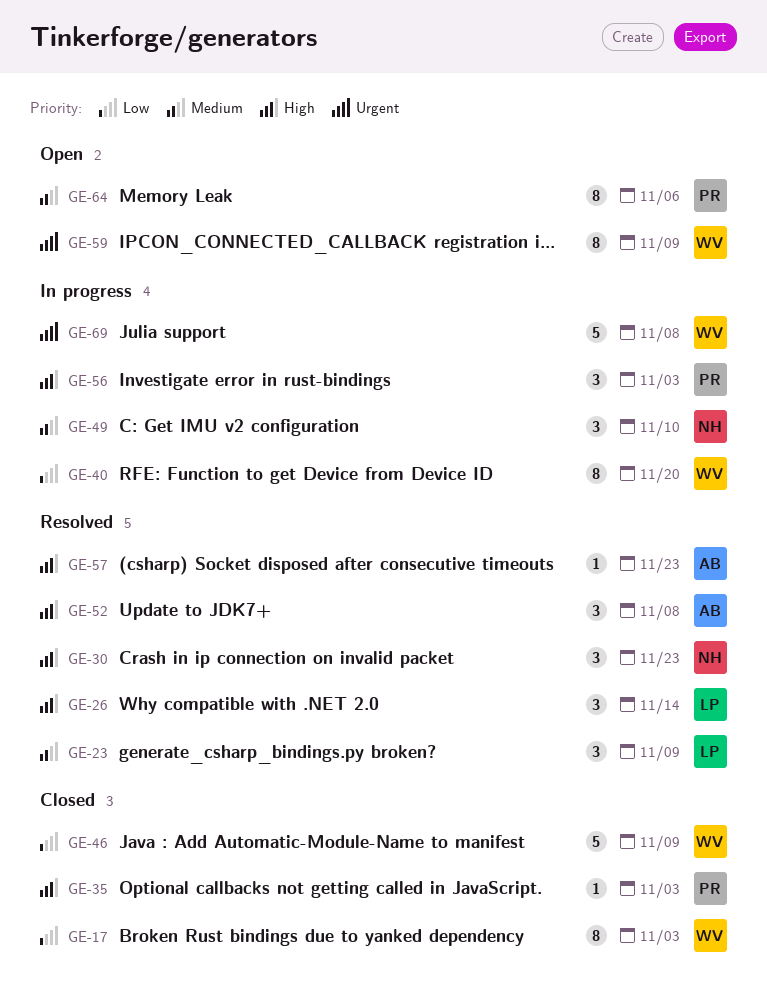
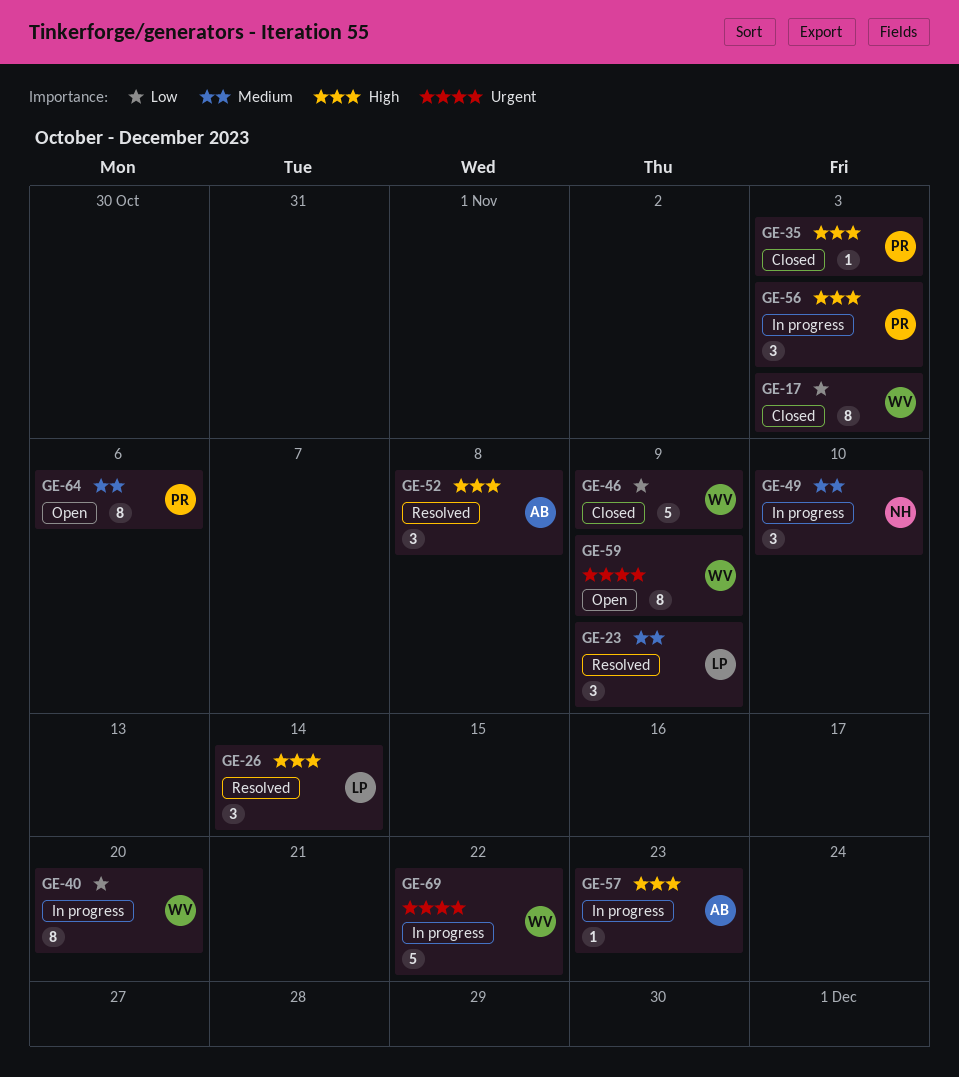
GE-30: present -> none
GE-57, status: Resolved -> In progress
GE-69, due: Nov 8 -> Nov 22

